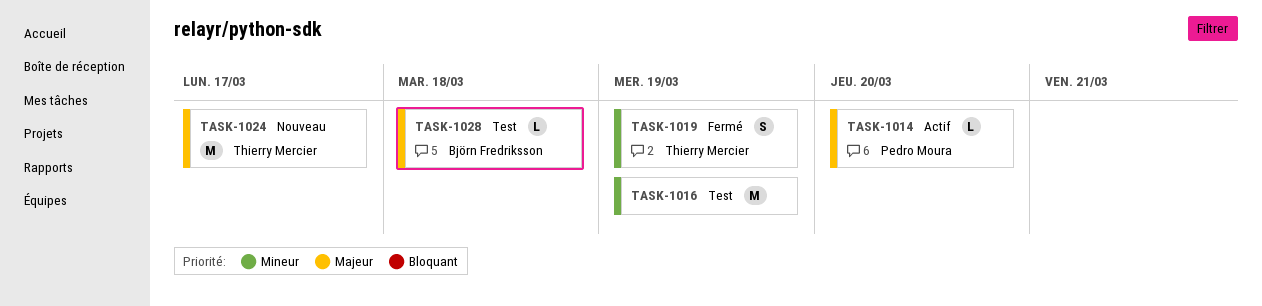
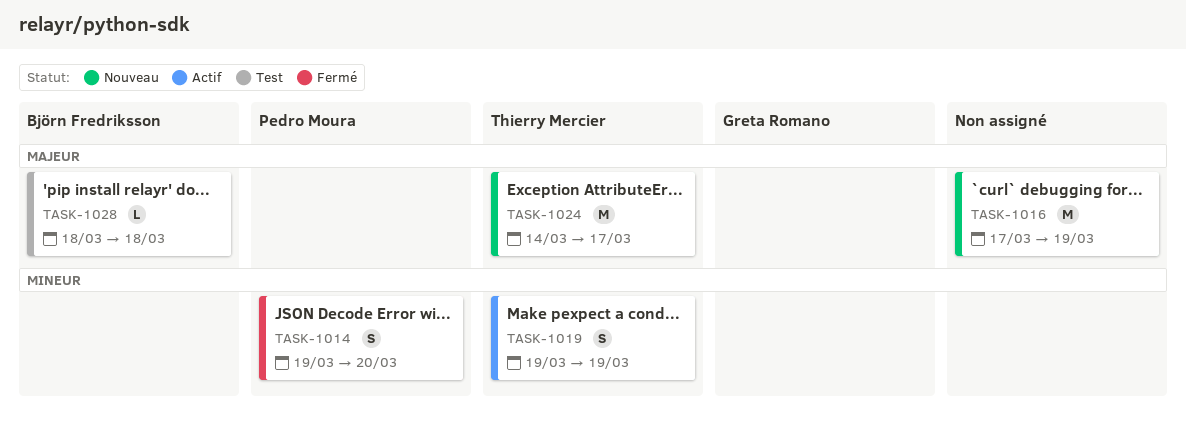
TASK-1014, status: Actif -> Fermé
TASK-1014, priority: Majeur -> Mineur
TASK-1014, estimate: L -> S
TASK-1016, status: Test -> Nouveau
TASK-1016, priority: Mineur -> Majeur
TASK-1019, status: Fermé -> Actif

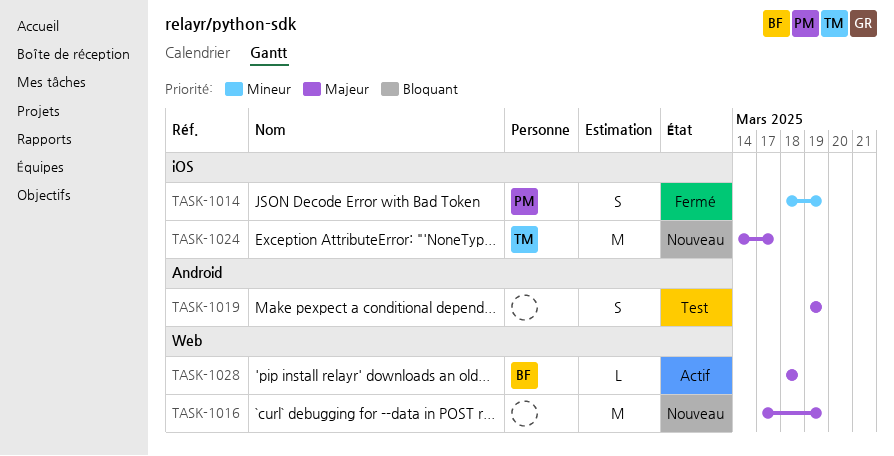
TASK-1014, start: Mar 19 -> Mar 18
TASK-1014, due: Mar 20 -> Mar 19
TASK-1019, status: Actif -> Test
TASK-1019, owner: Thierry Mercier -> none
TASK-1019, priority: Mineur -> Majeur
TASK-1028, status: Test -> Actif

